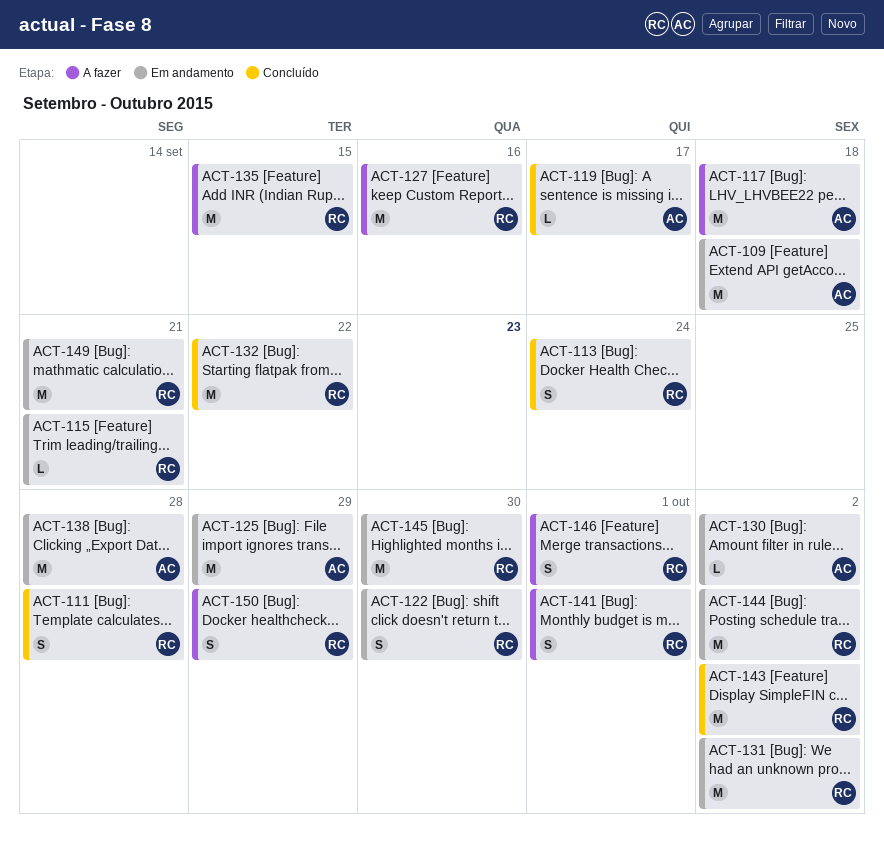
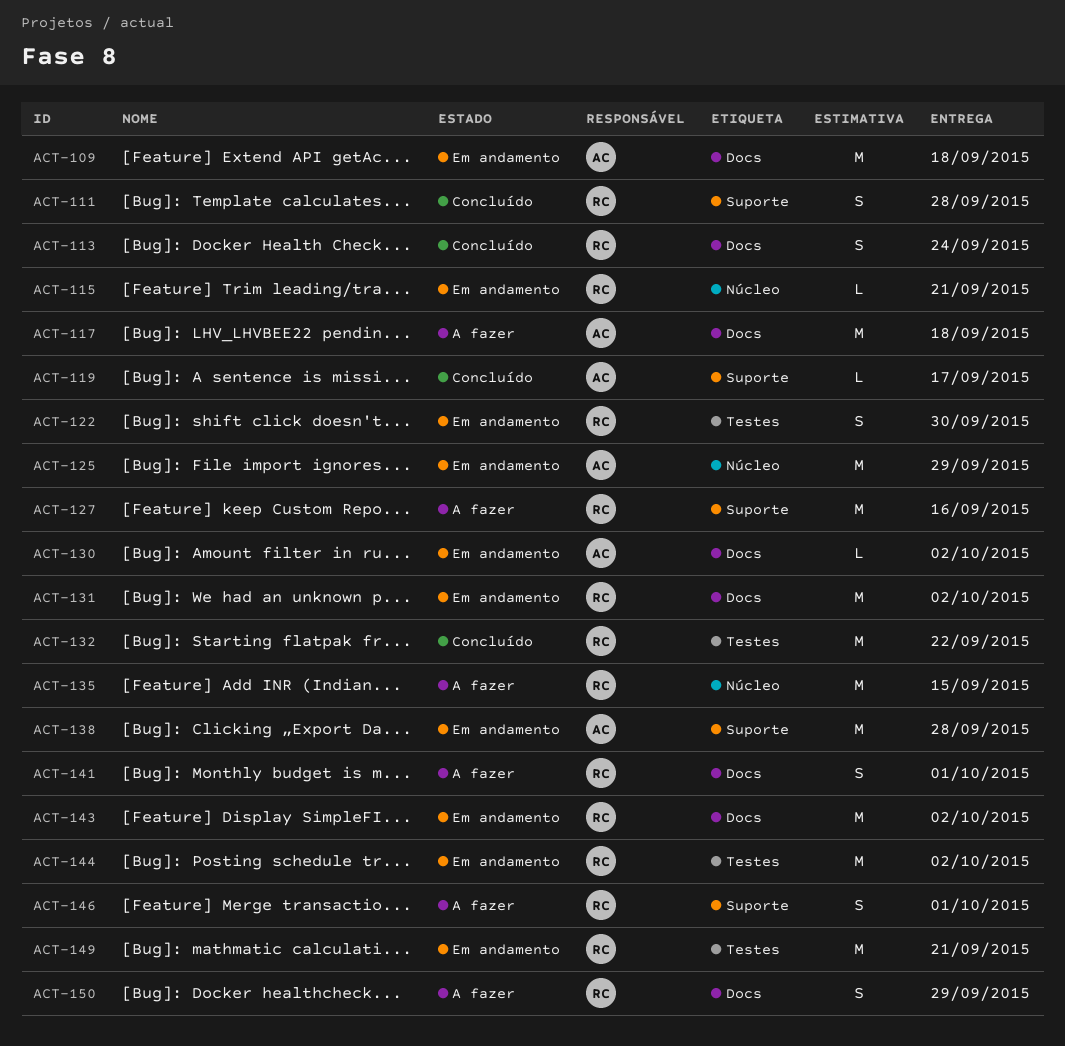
ACT-143, status: Concluído -> Em andamento
ACT-145: present -> none

